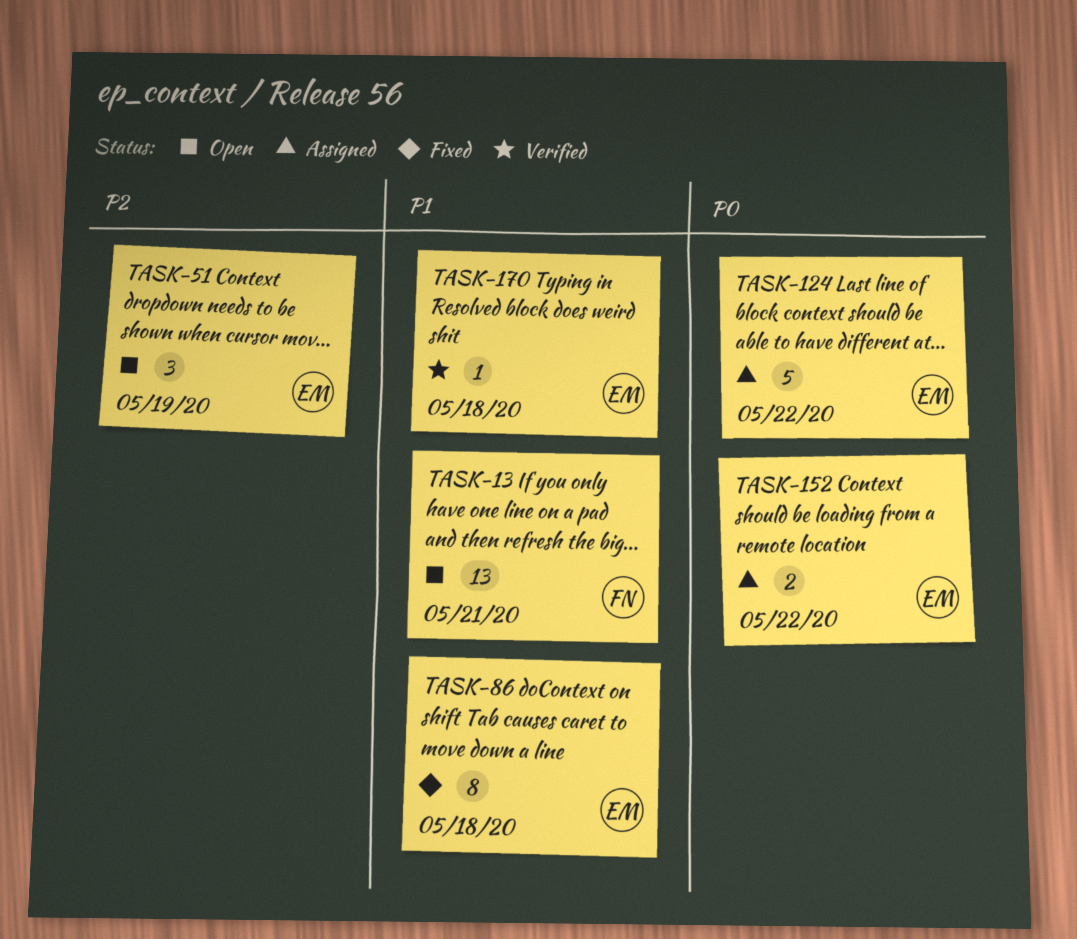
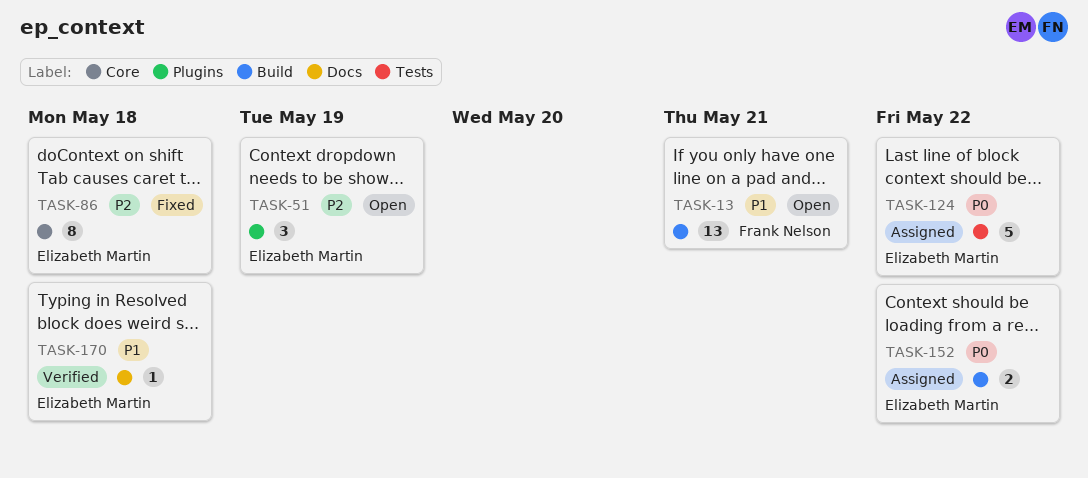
TASK-86, priority: P1 -> P2

